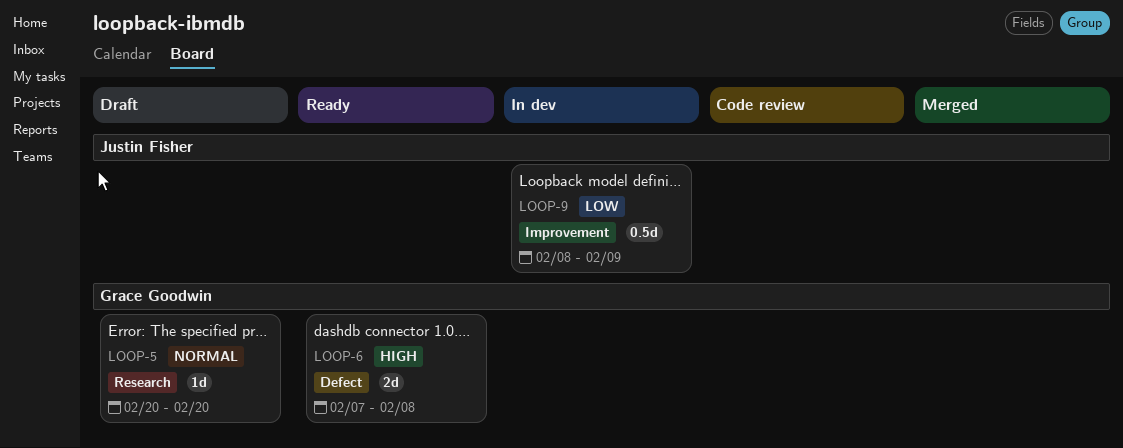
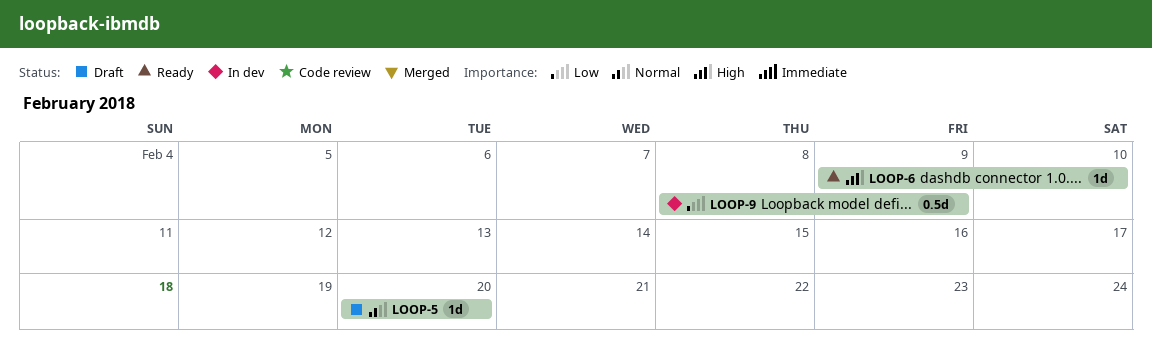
LOOP-6, estimate: 2d -> 1d
LOOP-6, start: Feb 7 -> Feb 9
LOOP-6, due: Feb 8 -> Feb 10

